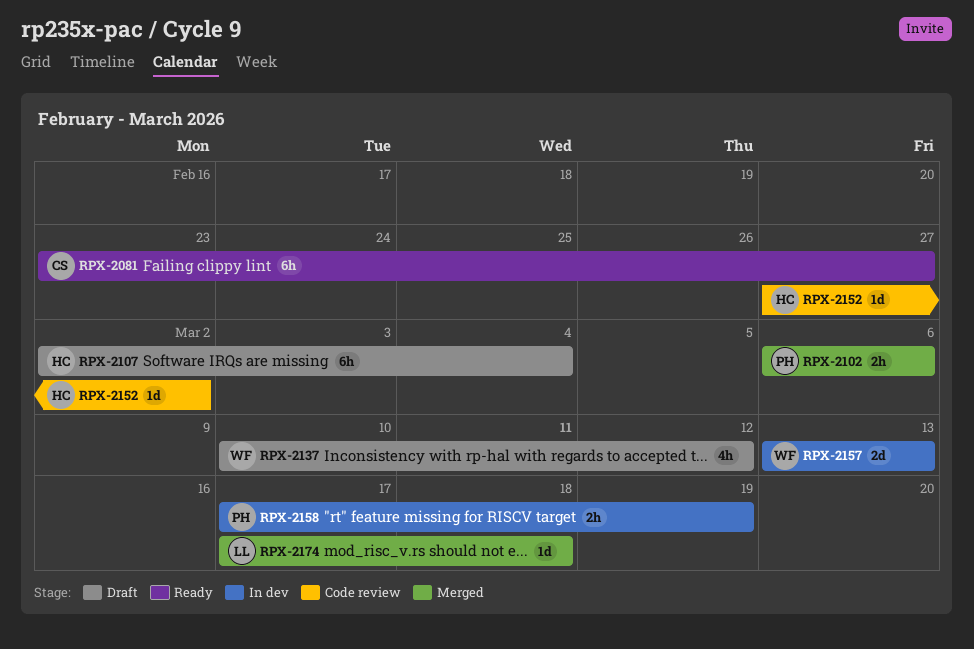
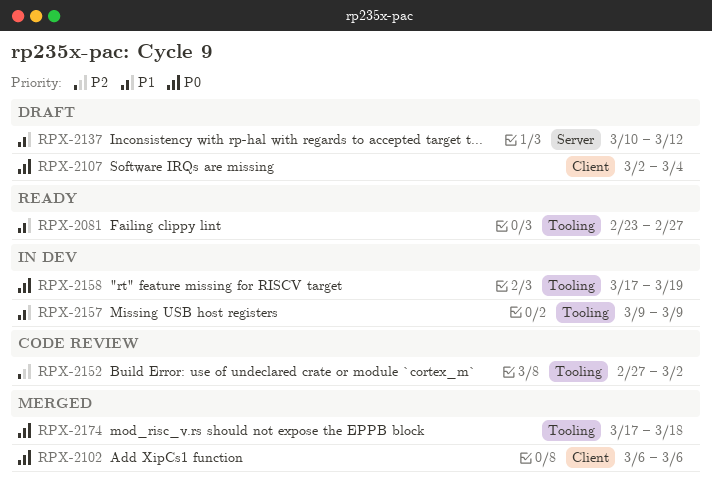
RPX-2157, start: Mar 13 -> Mar 9
RPX-2157, due: Mar 13 -> Mar 9

